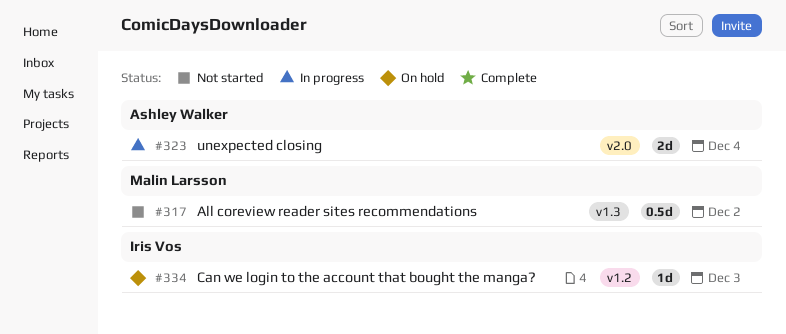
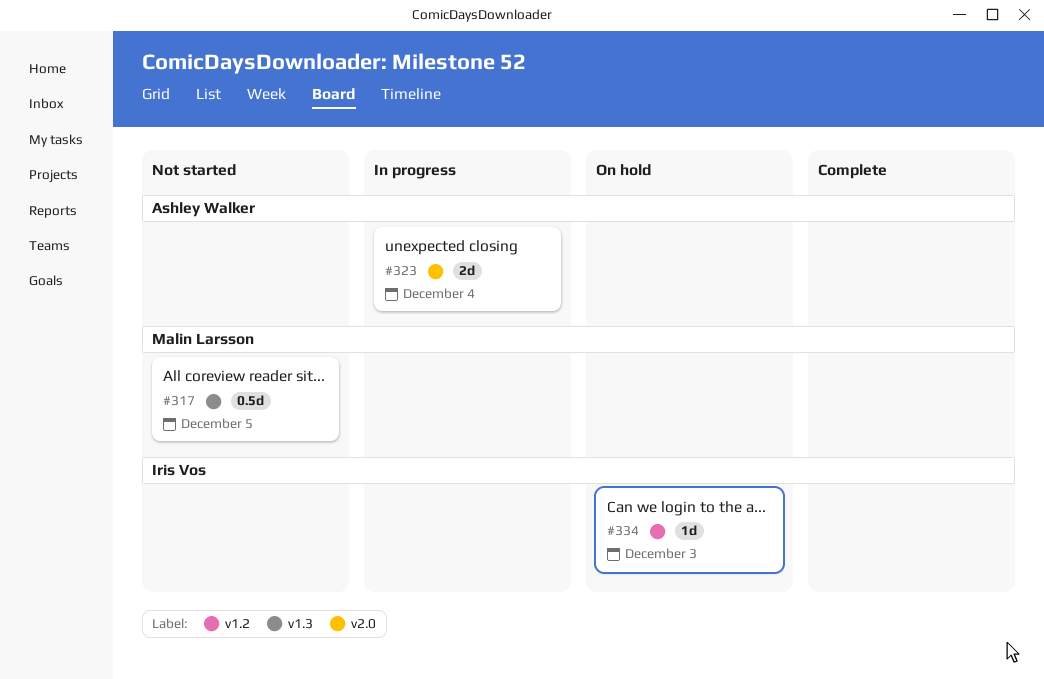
#317, due: Dec 2 -> Dec 5

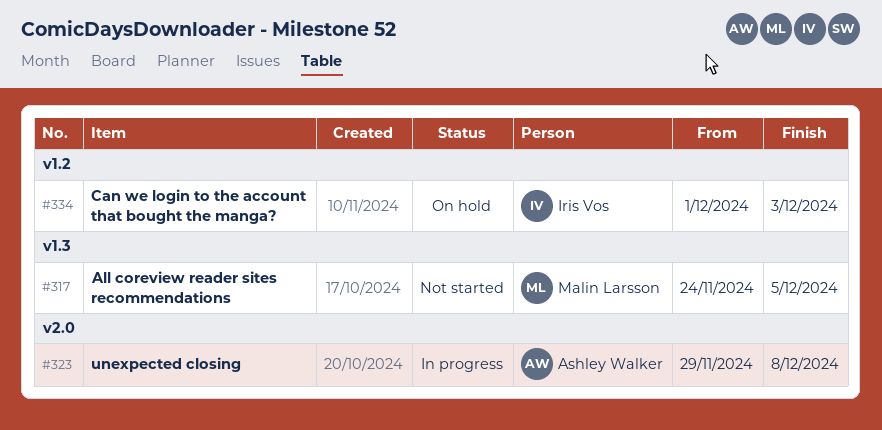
#323, due: Dec 4 -> Dec 8

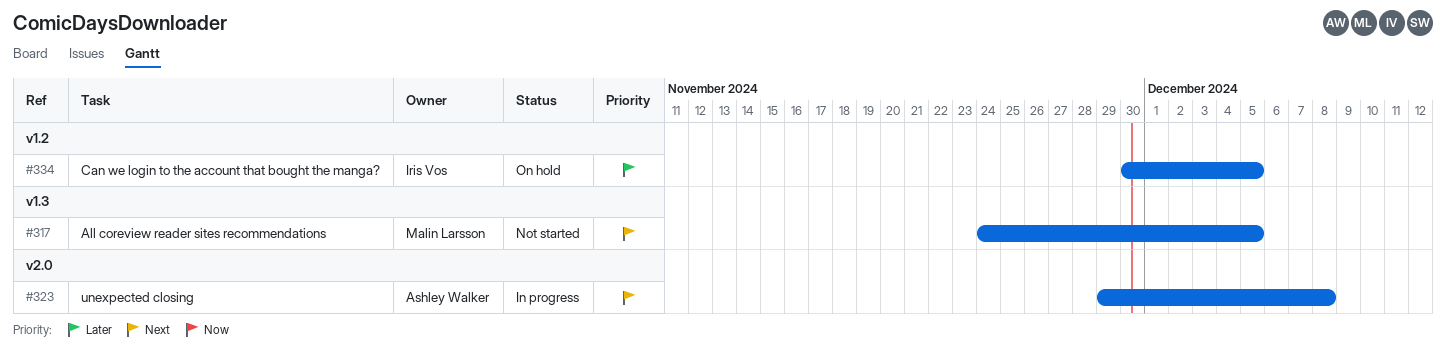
#334, start: Dec 1 -> Nov 30
#334, due: Dec 3 -> Dec 5

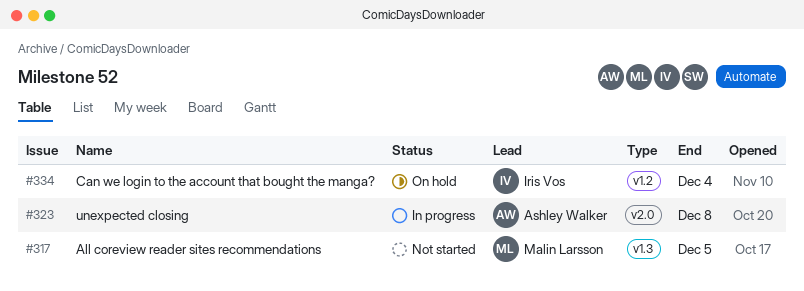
#334, due: Dec 5 -> Dec 4

